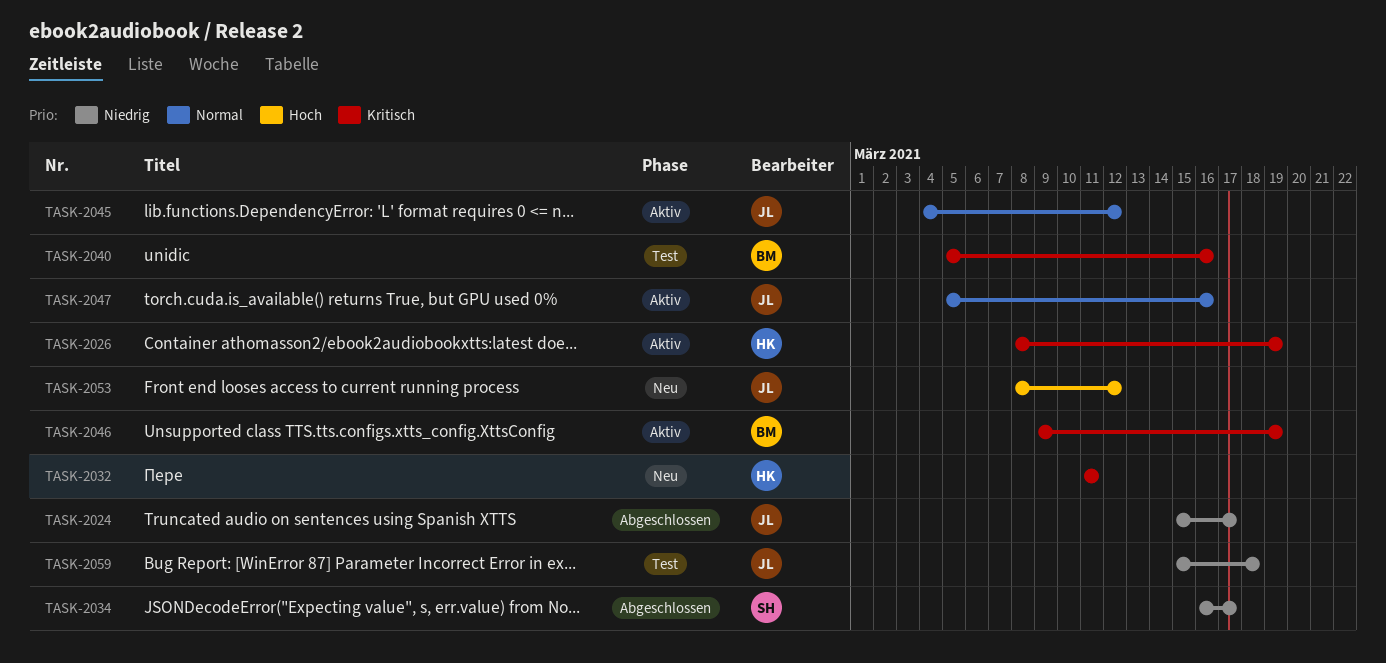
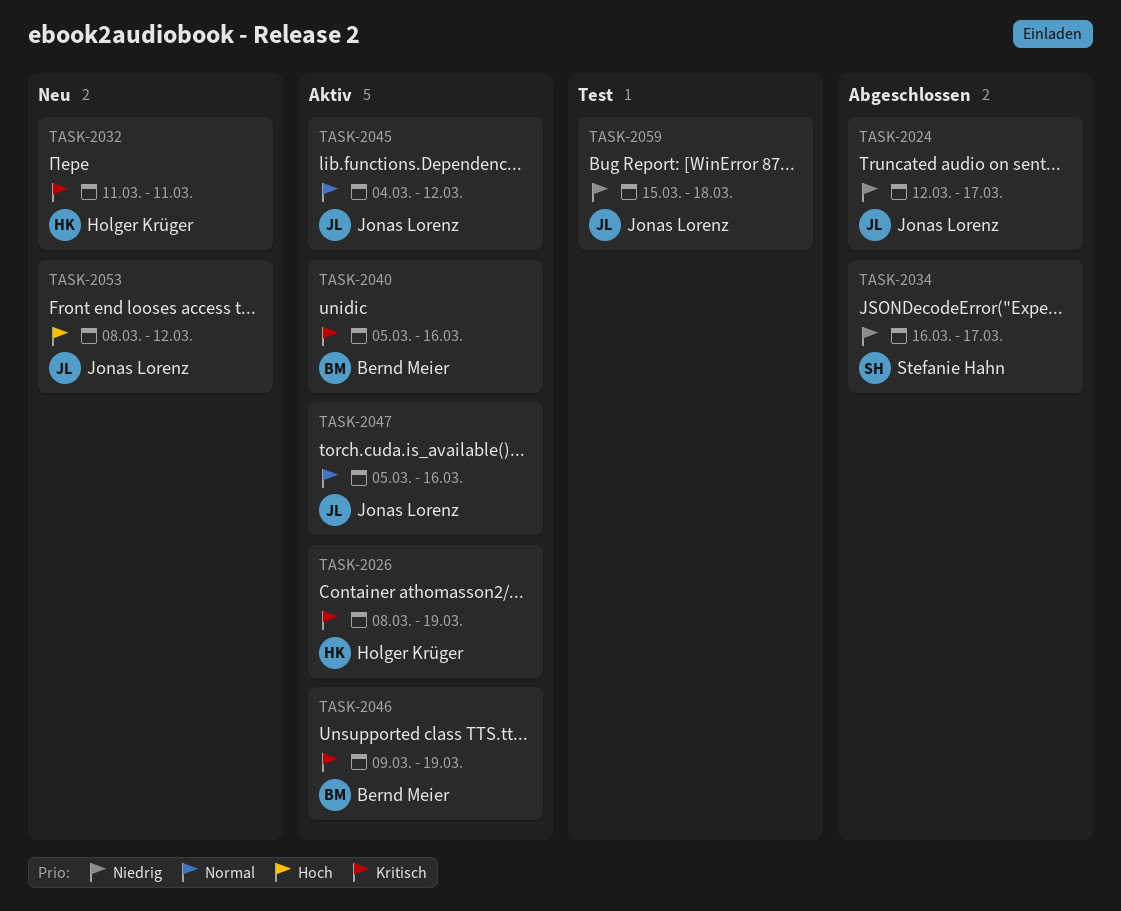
TASK-2024, start: Mar 15 -> Mar 12
TASK-2040, status: Test -> Aktiv

